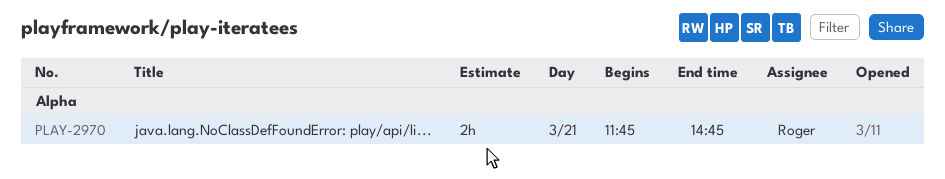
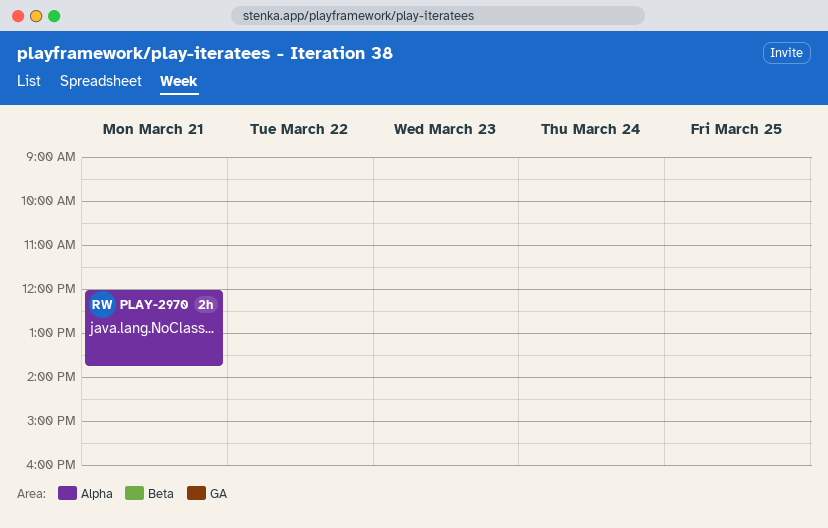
PLAY-2970, begins: 11:45 -> 12:00
PLAY-2970, ends: 14:45 -> 13:45

